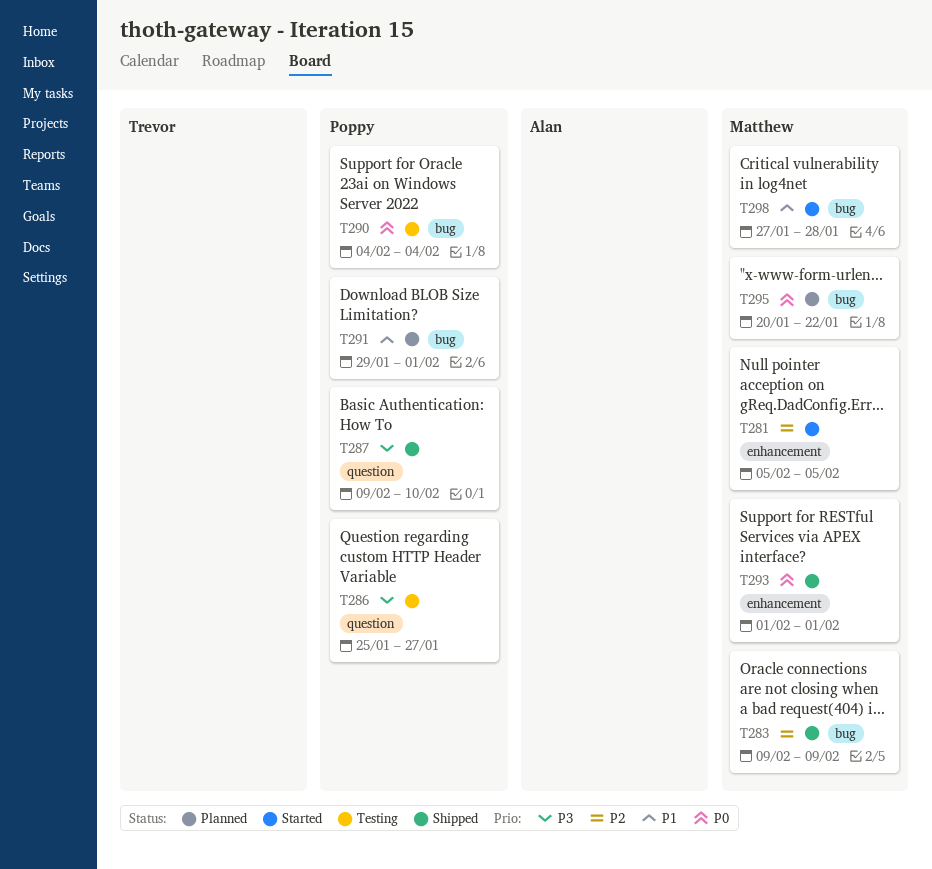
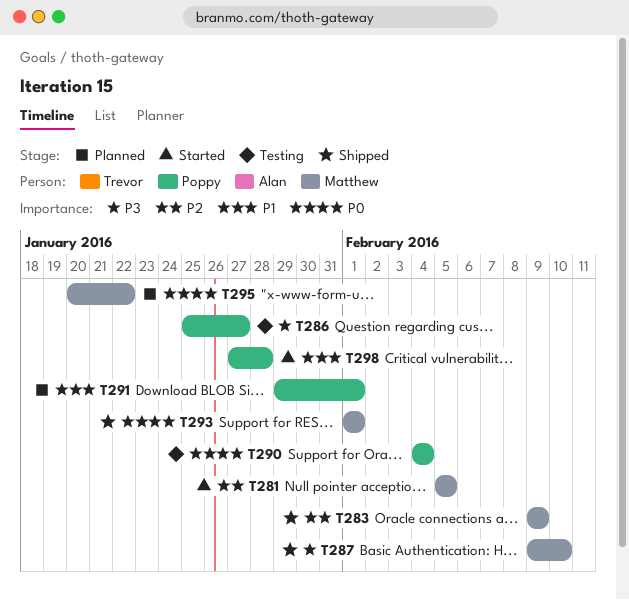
T287, owner: Poppy -> Matthew
T298, owner: Matthew -> Poppy

